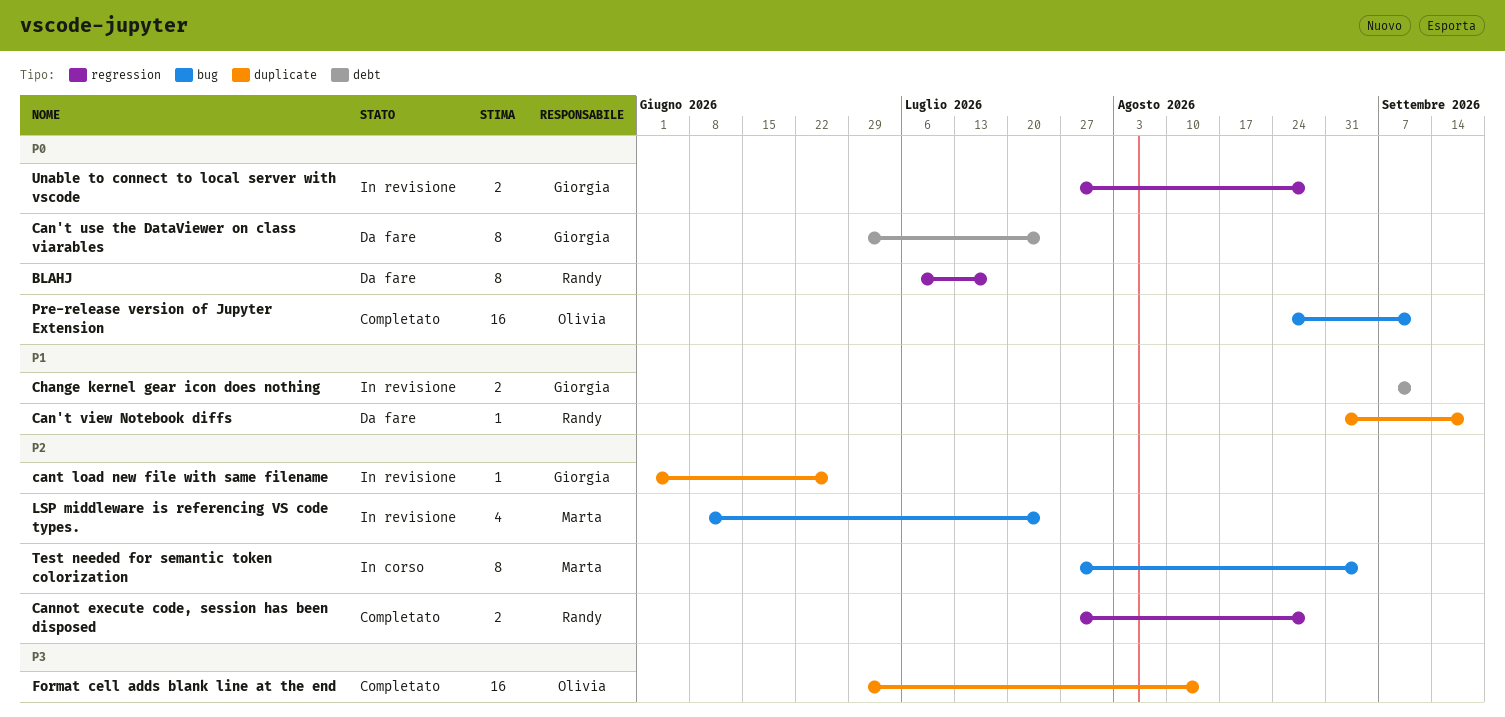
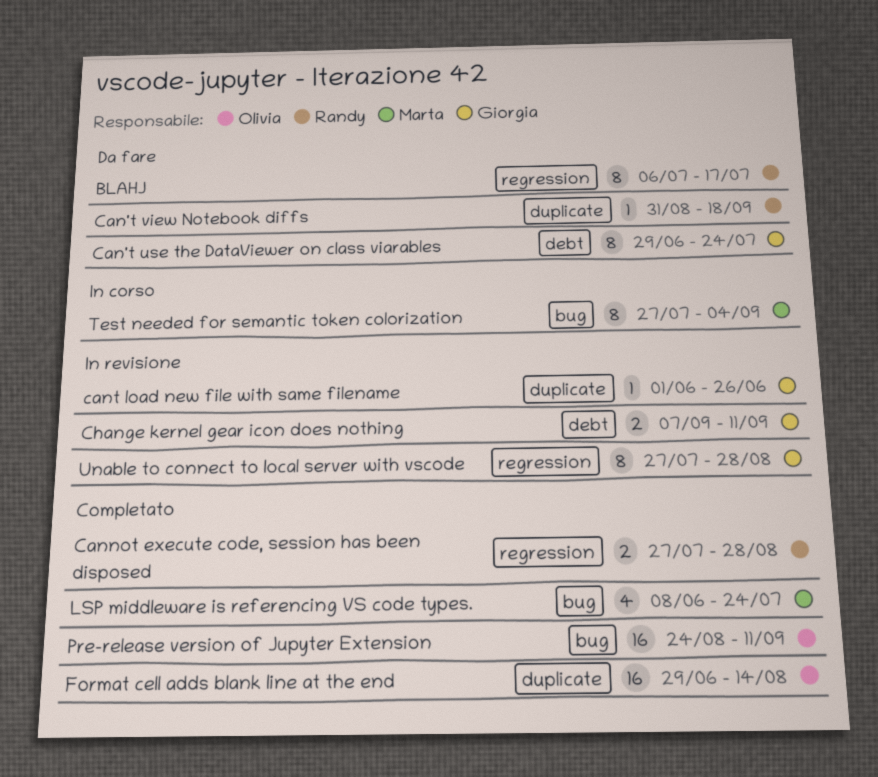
LSP middleware is referencing VS code types., status: In revisione -> Completato
Unable to connect to local server with vscode, estimate: 2 -> 8

